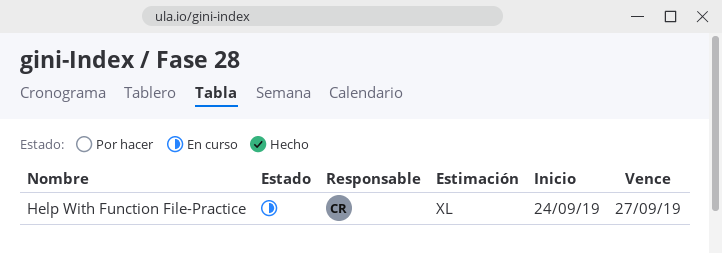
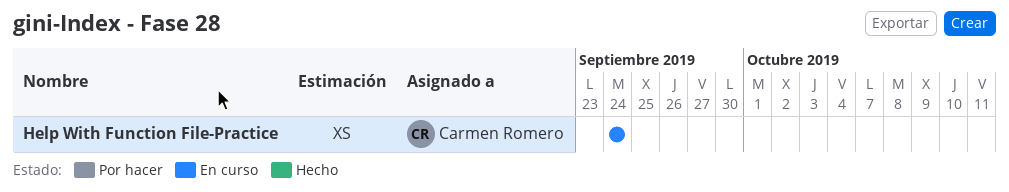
Help With Function File-Practice, estimate: XL -> XS
Help With Function File-Practice, due: Sep 27 -> Sep 24

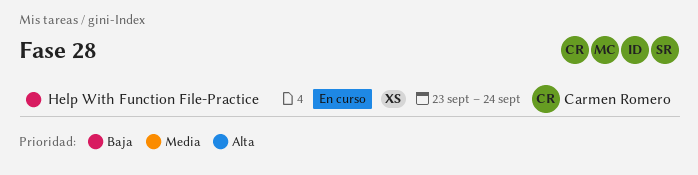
Help With Function File-Practice, start: Sep 24 -> Sep 23

